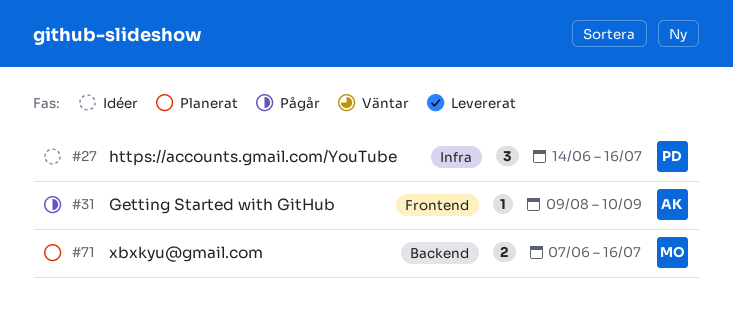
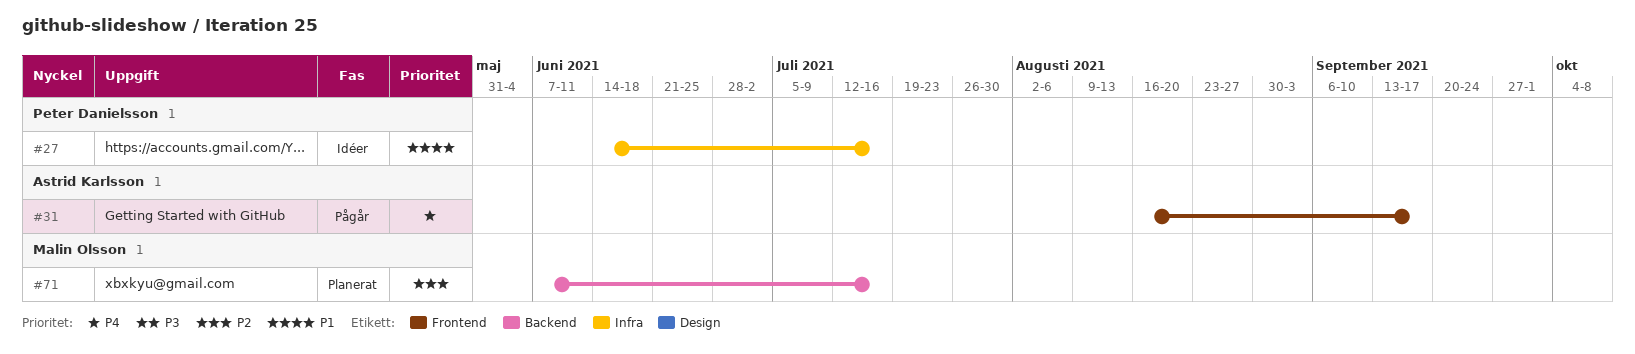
#31, start: Aug 9 -> Aug 16
#31, due: Sep 10 -> Sep 17

